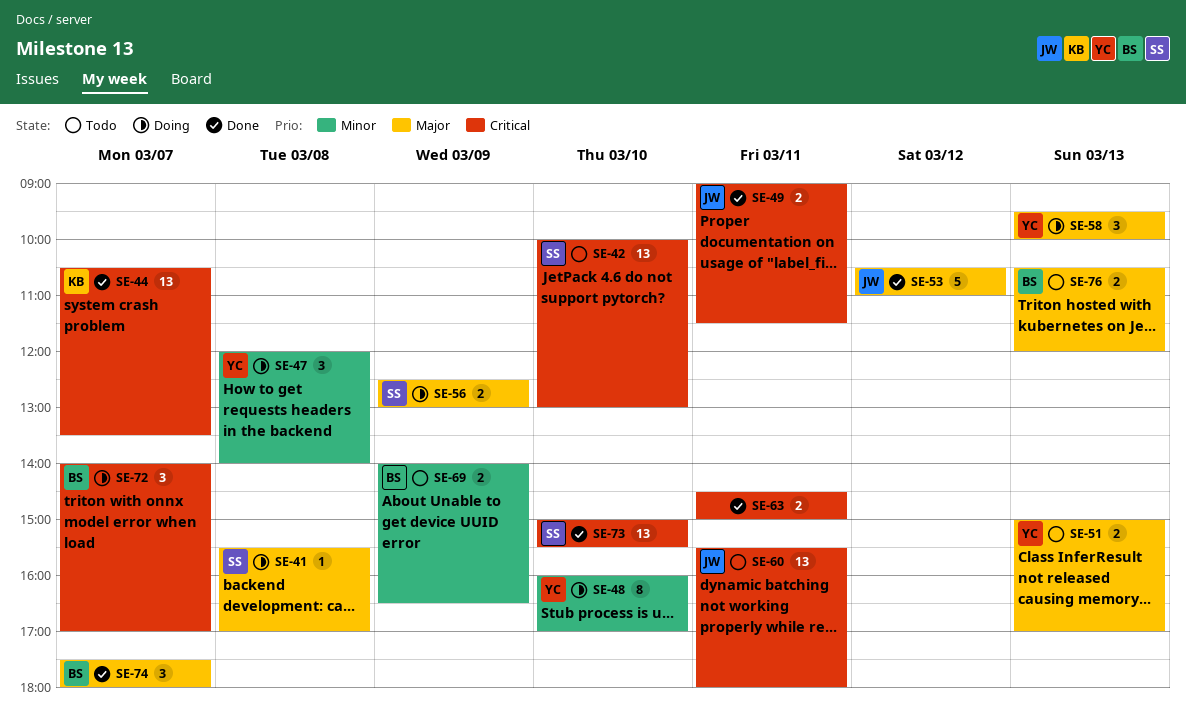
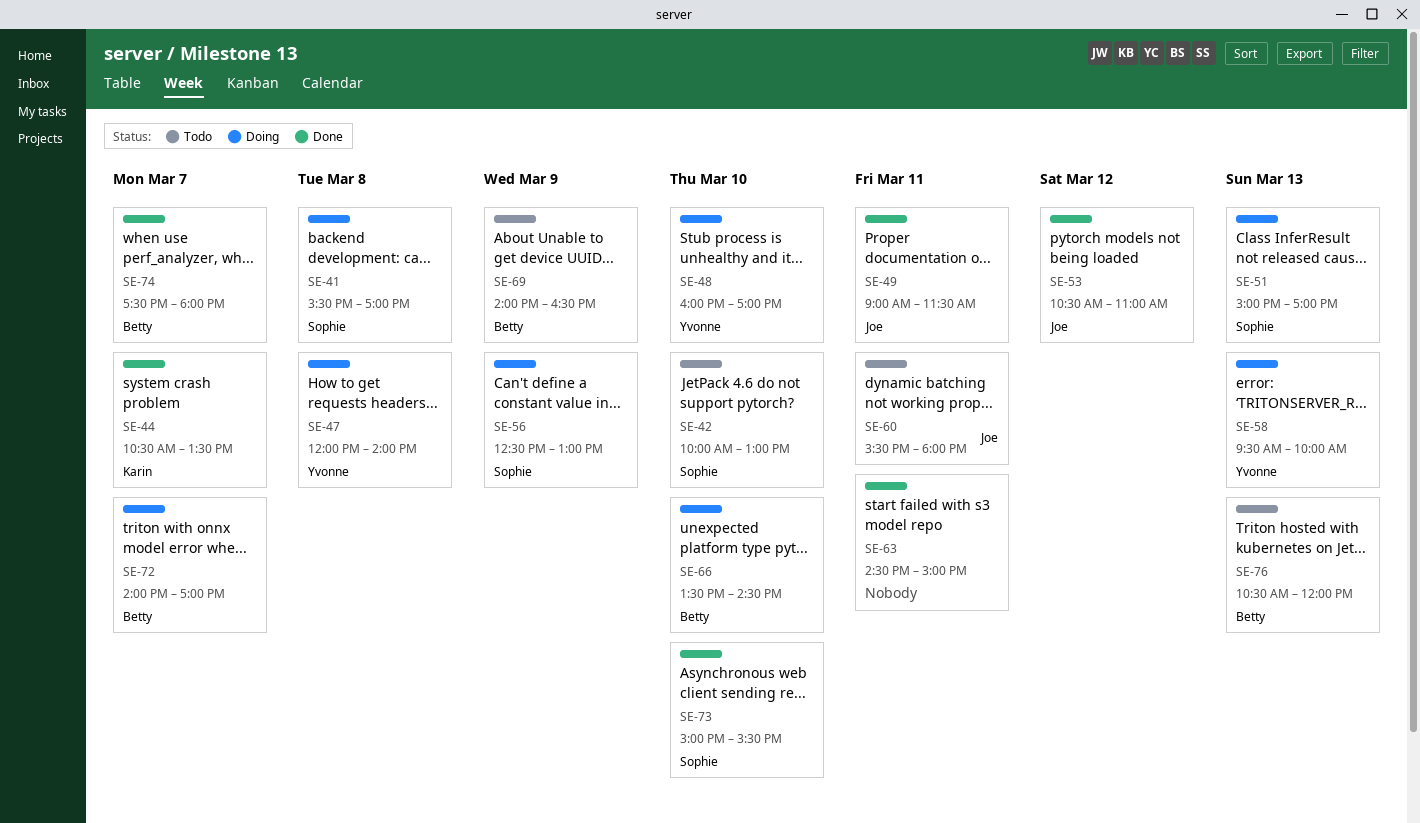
SE-51, status: Todo -> Doing
SE-51, owner: Yvonne -> Sophie
SE-66: none -> present

